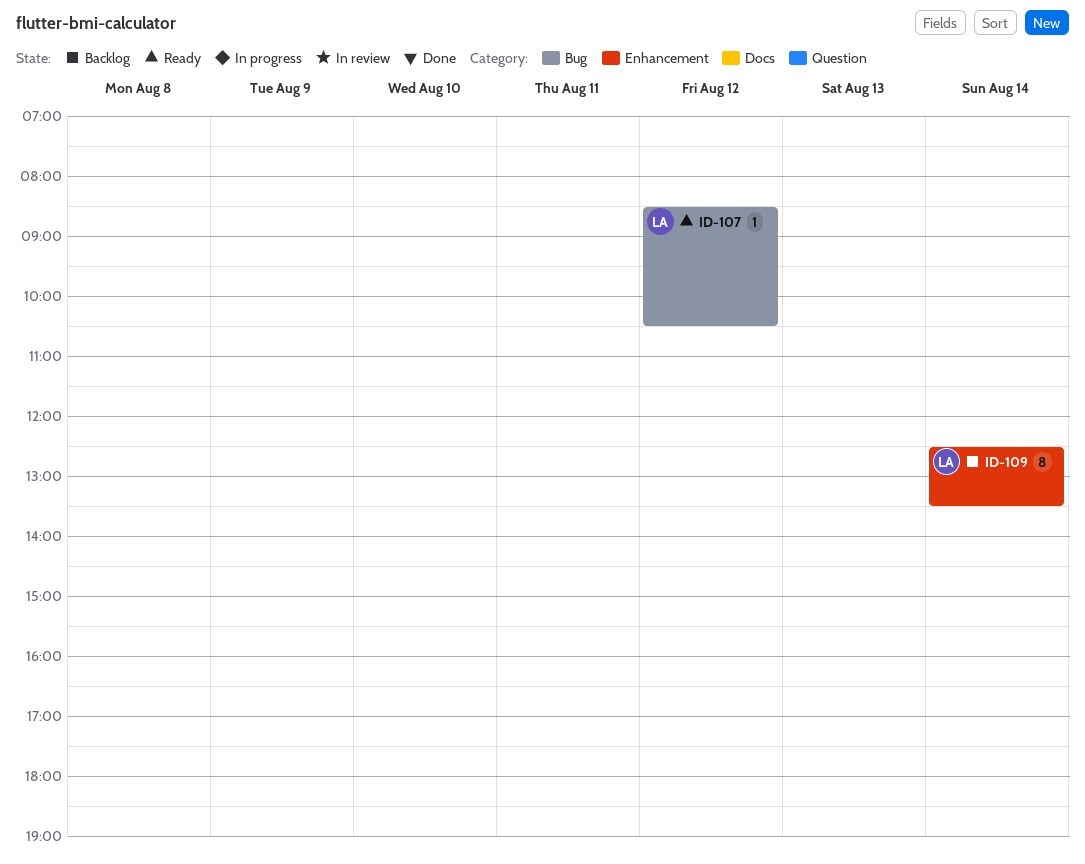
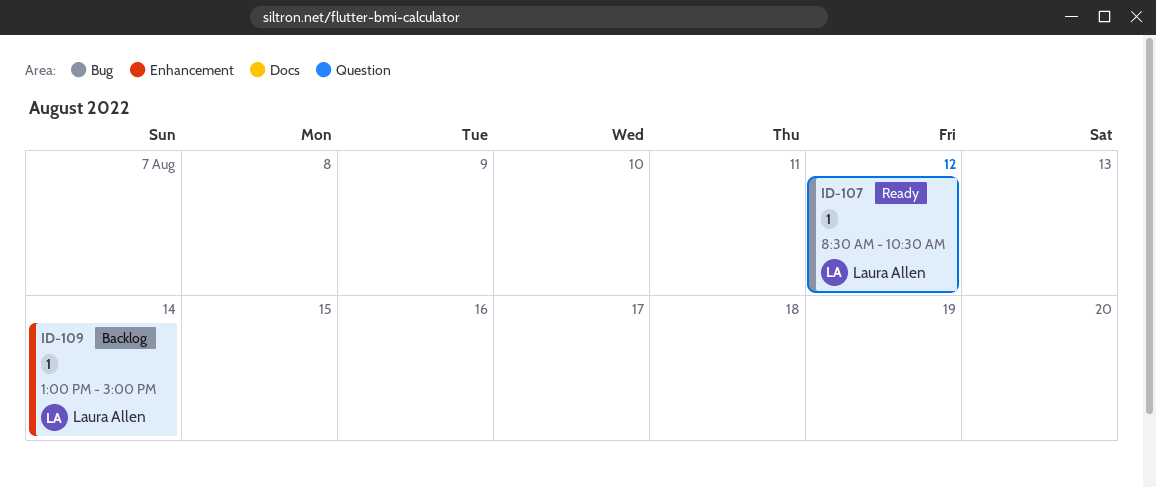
ID-109, estimate: 8 -> 1
ID-109, begins: 12:30 -> 13:00
ID-109, ends: 13:30 -> 15:00

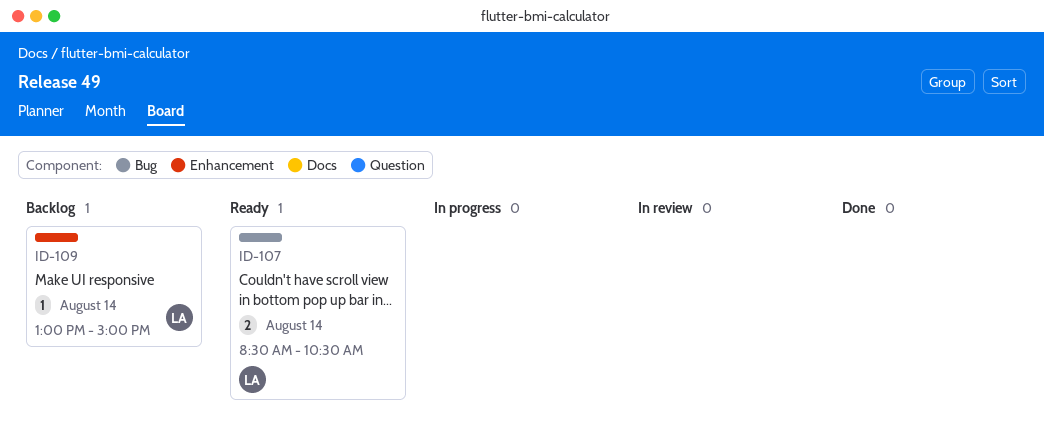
ID-107, estimate: 1 -> 2
ID-107, day: Aug 12 -> Aug 14

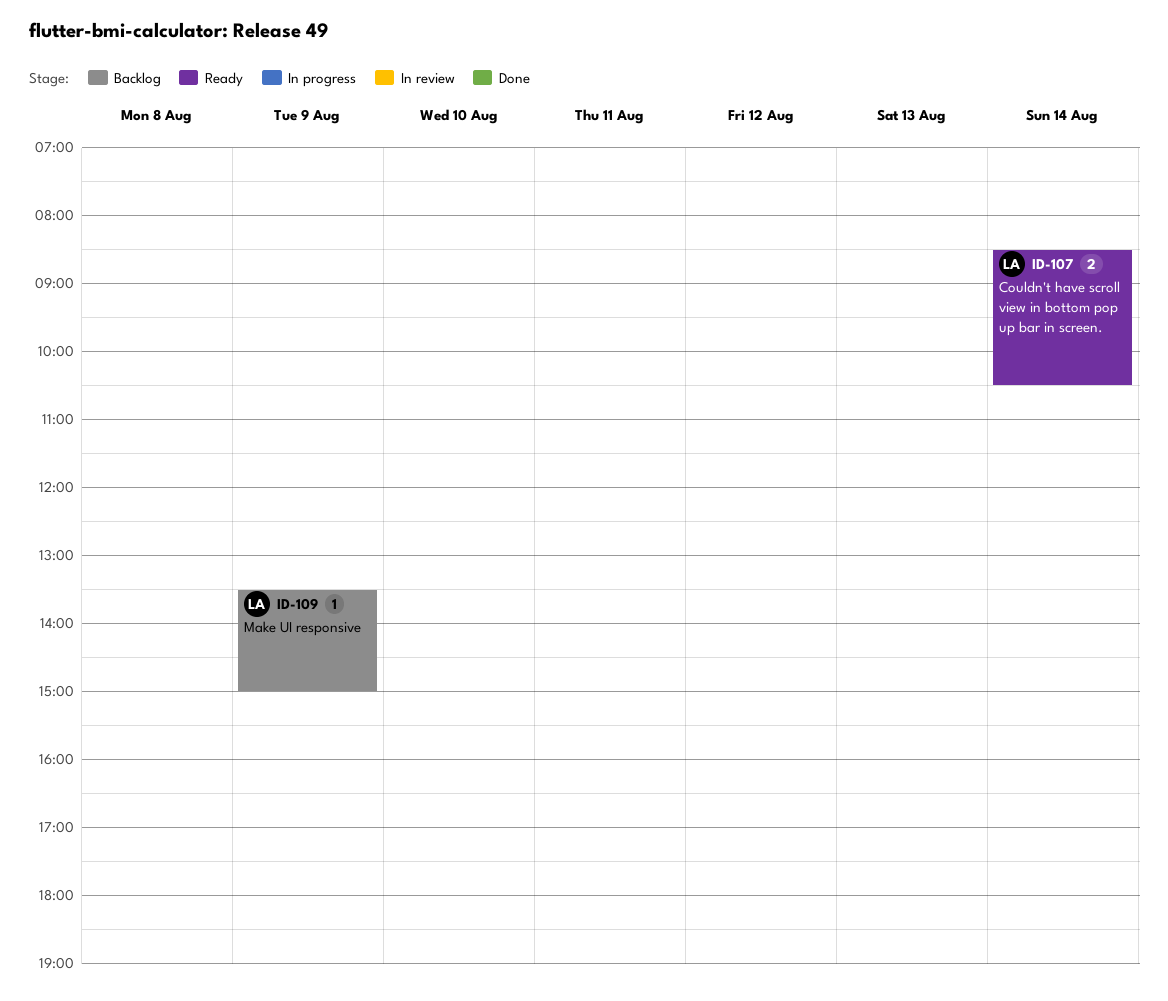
ID-109, day: Aug 14 -> Aug 9
ID-109, begins: 13:00 -> 13:30

